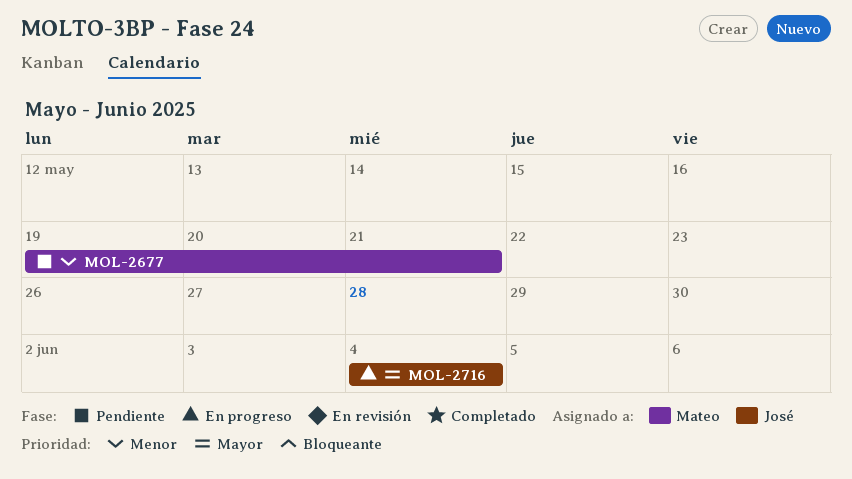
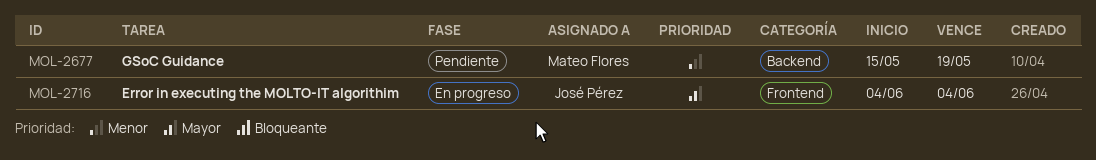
MOL-2677, start: May 19 -> May 15
MOL-2677, due: May 21 -> May 19

